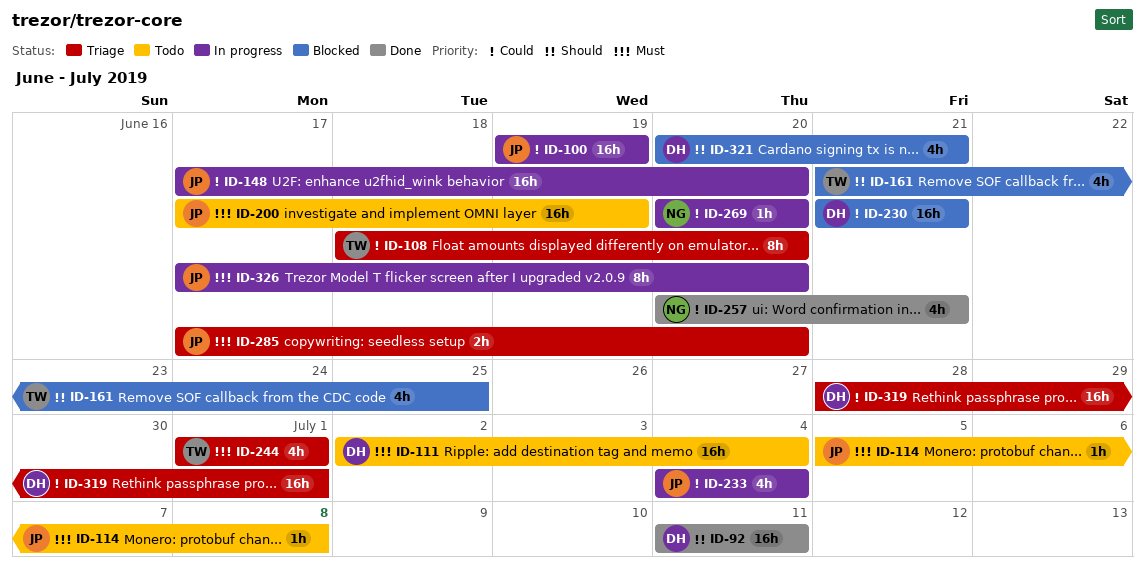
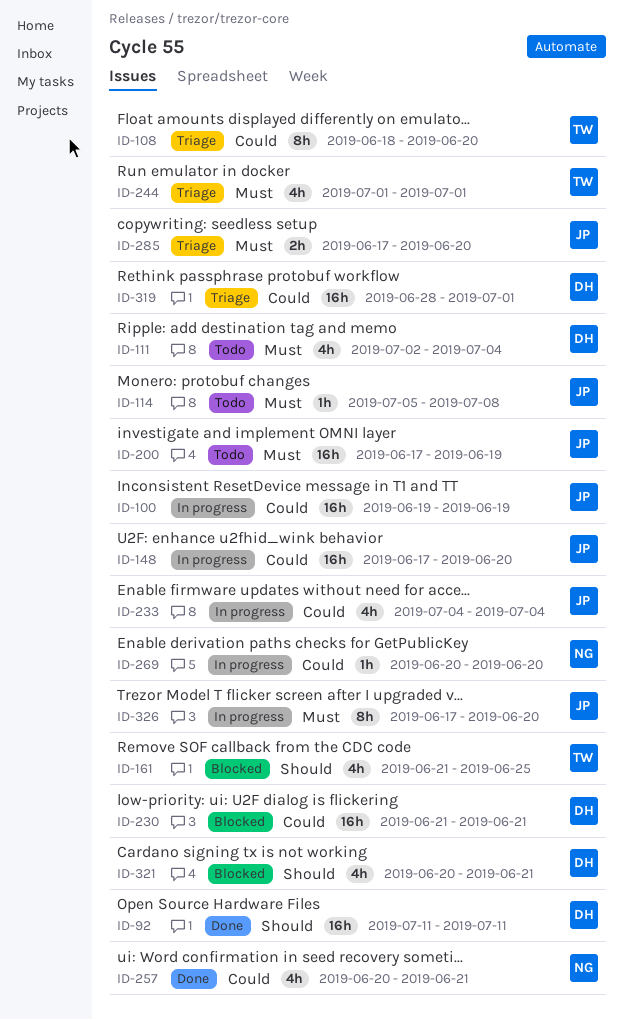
ID-111, estimate: 16h -> 4h

